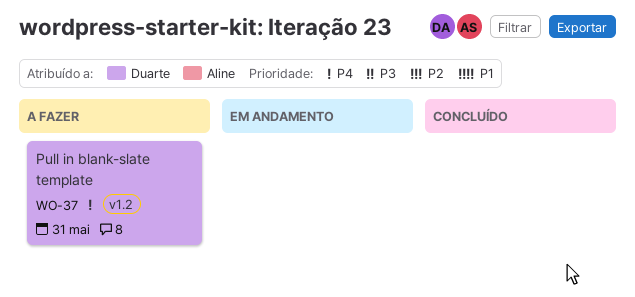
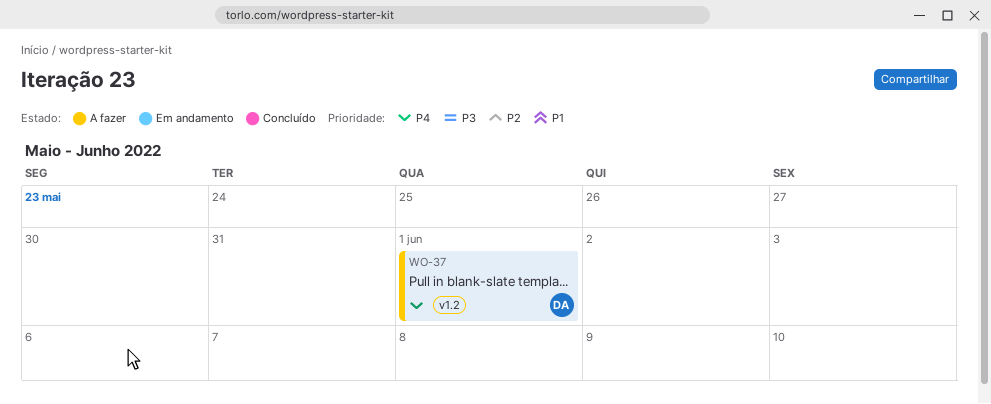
WO-37, due: May 31 -> Jun 1

